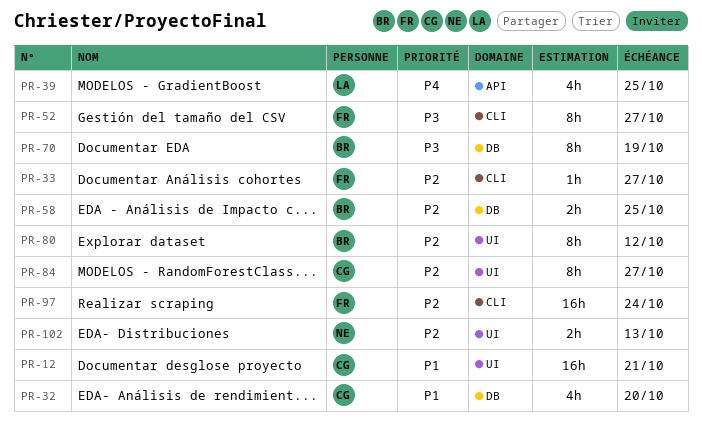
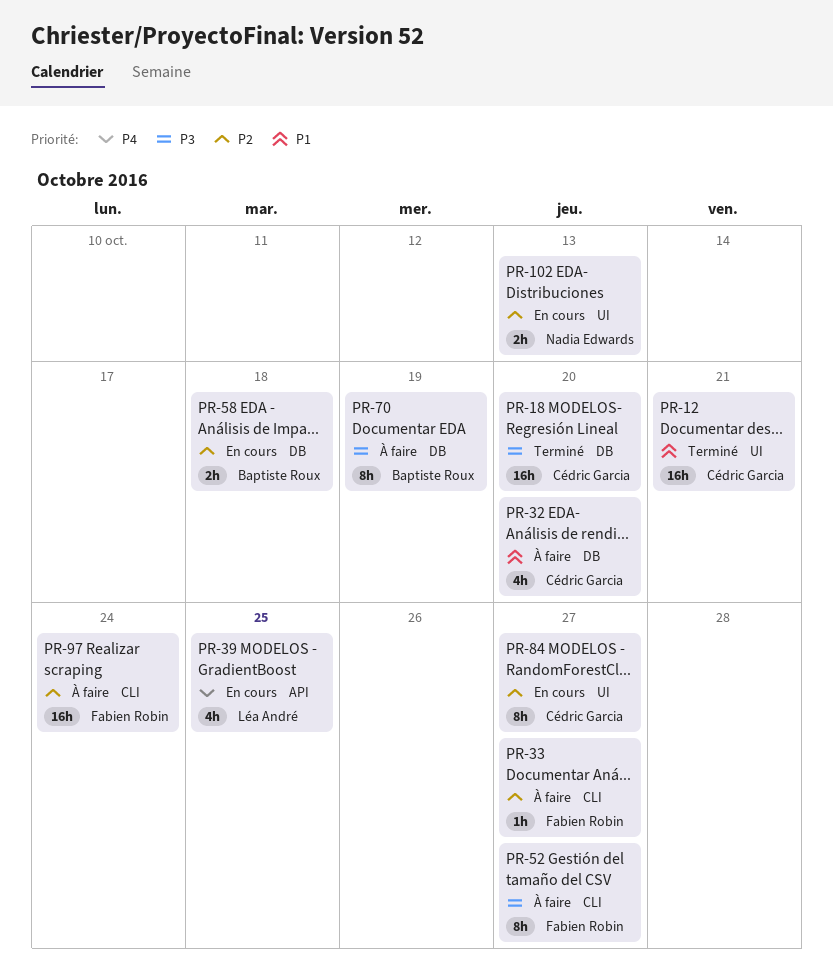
PR-18: none -> present
PR-58, due: Oct 25 -> Oct 18
PR-80: present -> none

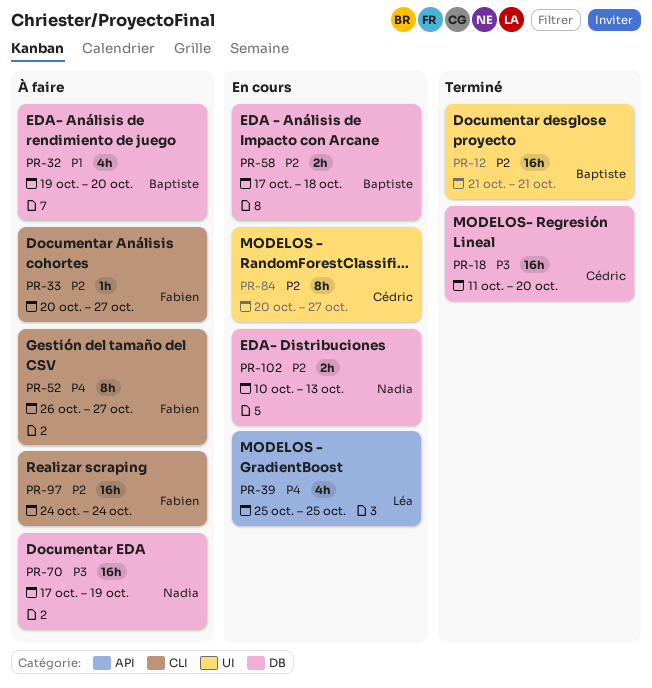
PR-12, owner: Cédric Garcia -> Baptiste Roux
PR-12, priority: P1 -> P2
PR-32, owner: Cédric Garcia -> Baptiste Roux
PR-52, priority: P3 -> P4
PR-70, owner: Baptiste Roux -> Nadia Edwards
PR-70, estimate: 8h -> 16h
PR-102, label: UI -> DB

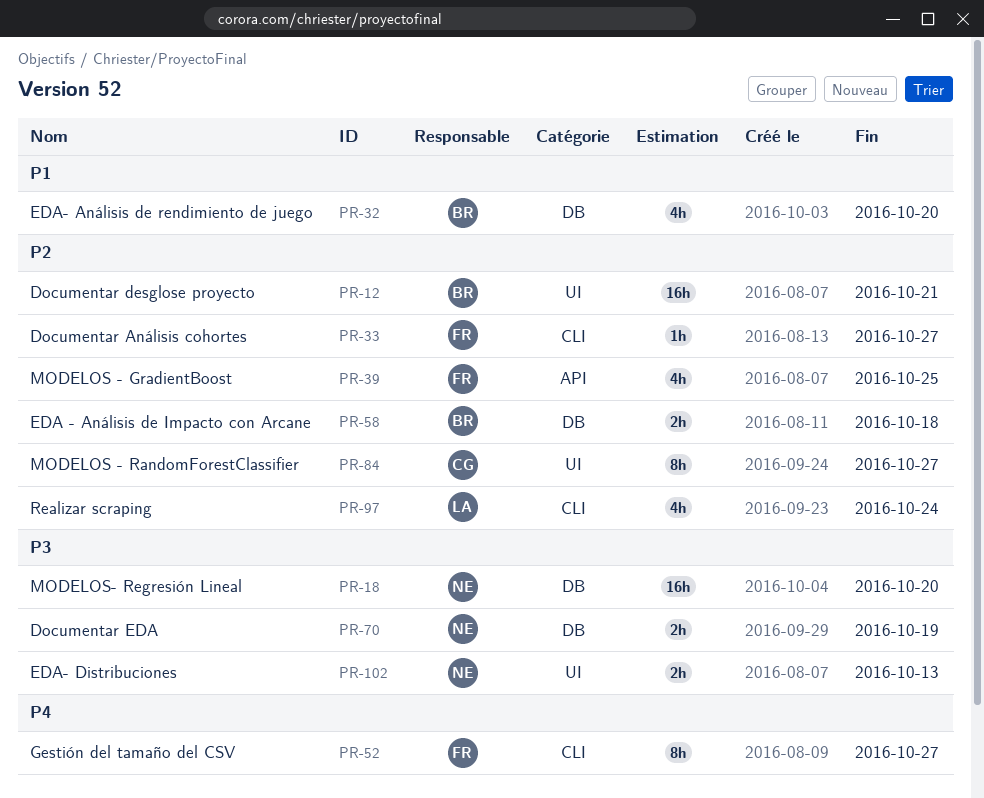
PR-18, owner: Cédric -> Nadia
PR-39, owner: Léa -> Fabien
PR-39, priority: P4 -> P2
PR-70, estimate: 16h -> 2h
PR-97, owner: Fabien -> Léa
PR-97, estimate: 16h -> 4h
PR-102, priority: P2 -> P3
PR-102, label: DB -> UI

